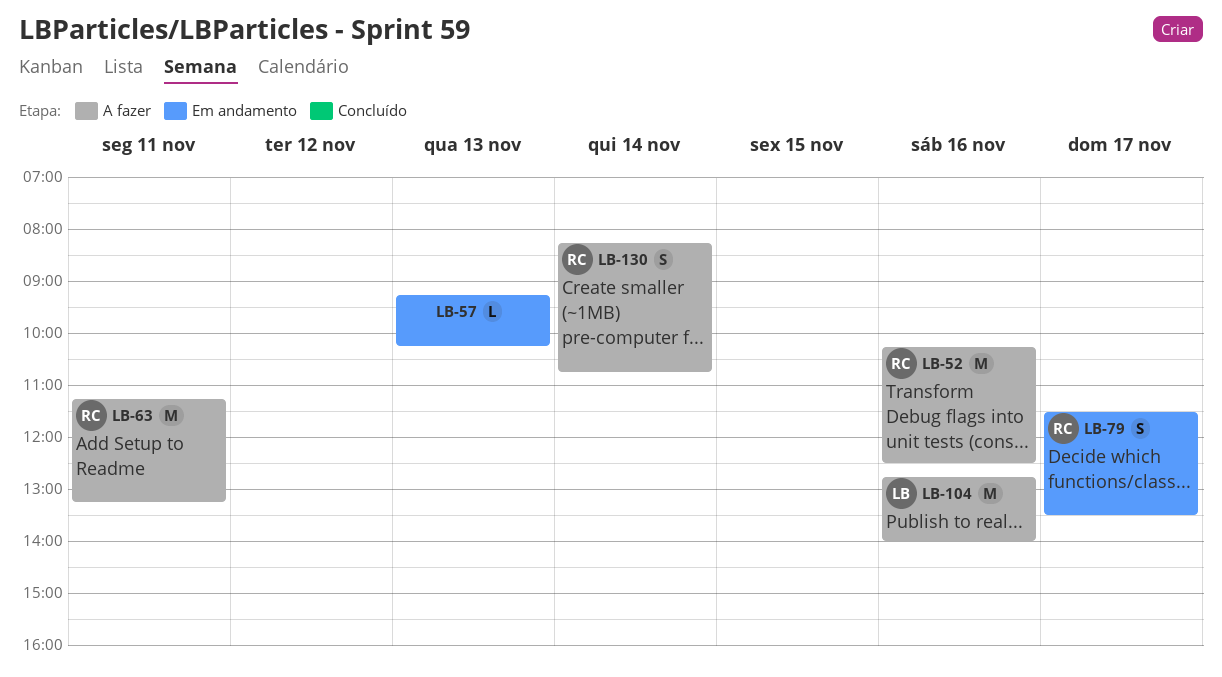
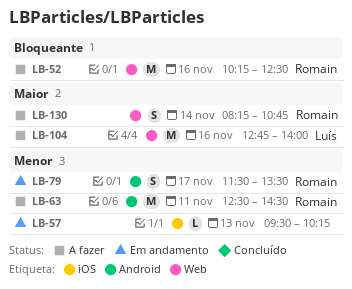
LB-57, begins: 09:15 -> 09:30
LB-63, begins: 11:15 -> 12:30
LB-63, ends: 13:15 -> 14:30

